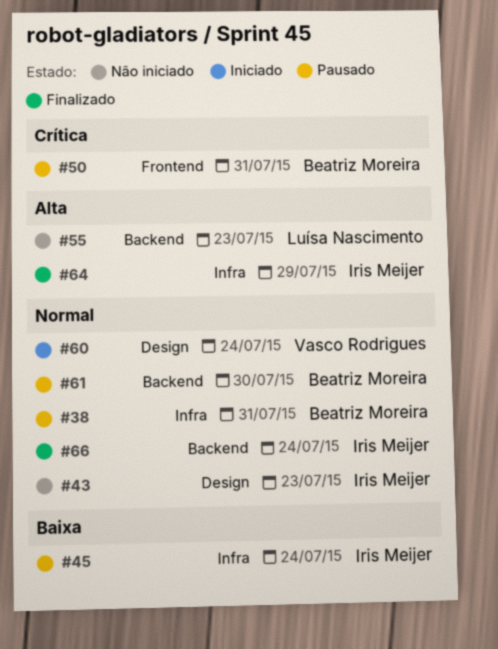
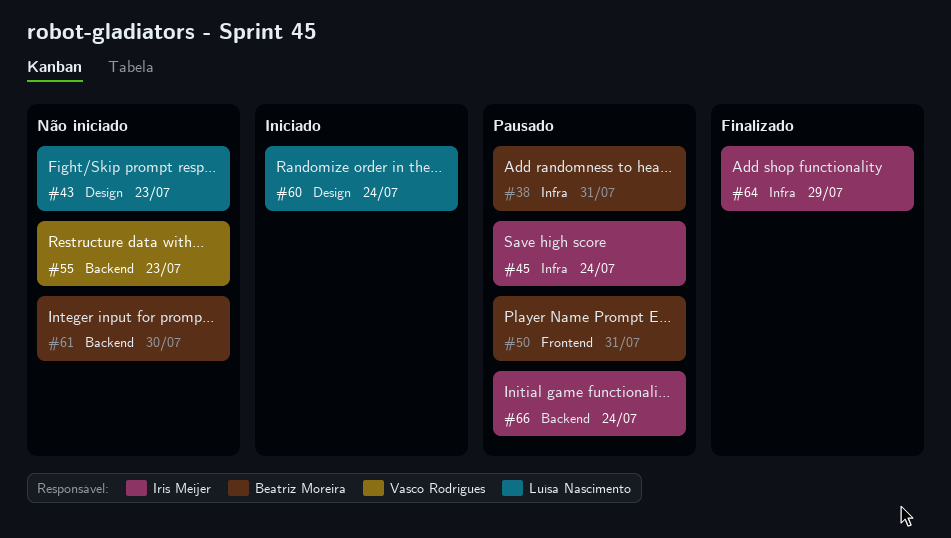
#43, owner: Iris Meijer -> Luísa Nascimento
#55, owner: Luísa Nascimento -> Vasco Rodrigues
#60, owner: Vasco Rodrigues -> Luísa Nascimento
#61, status: Pausado -> Não iniciado
#66, status: Finalizado -> Pausado

